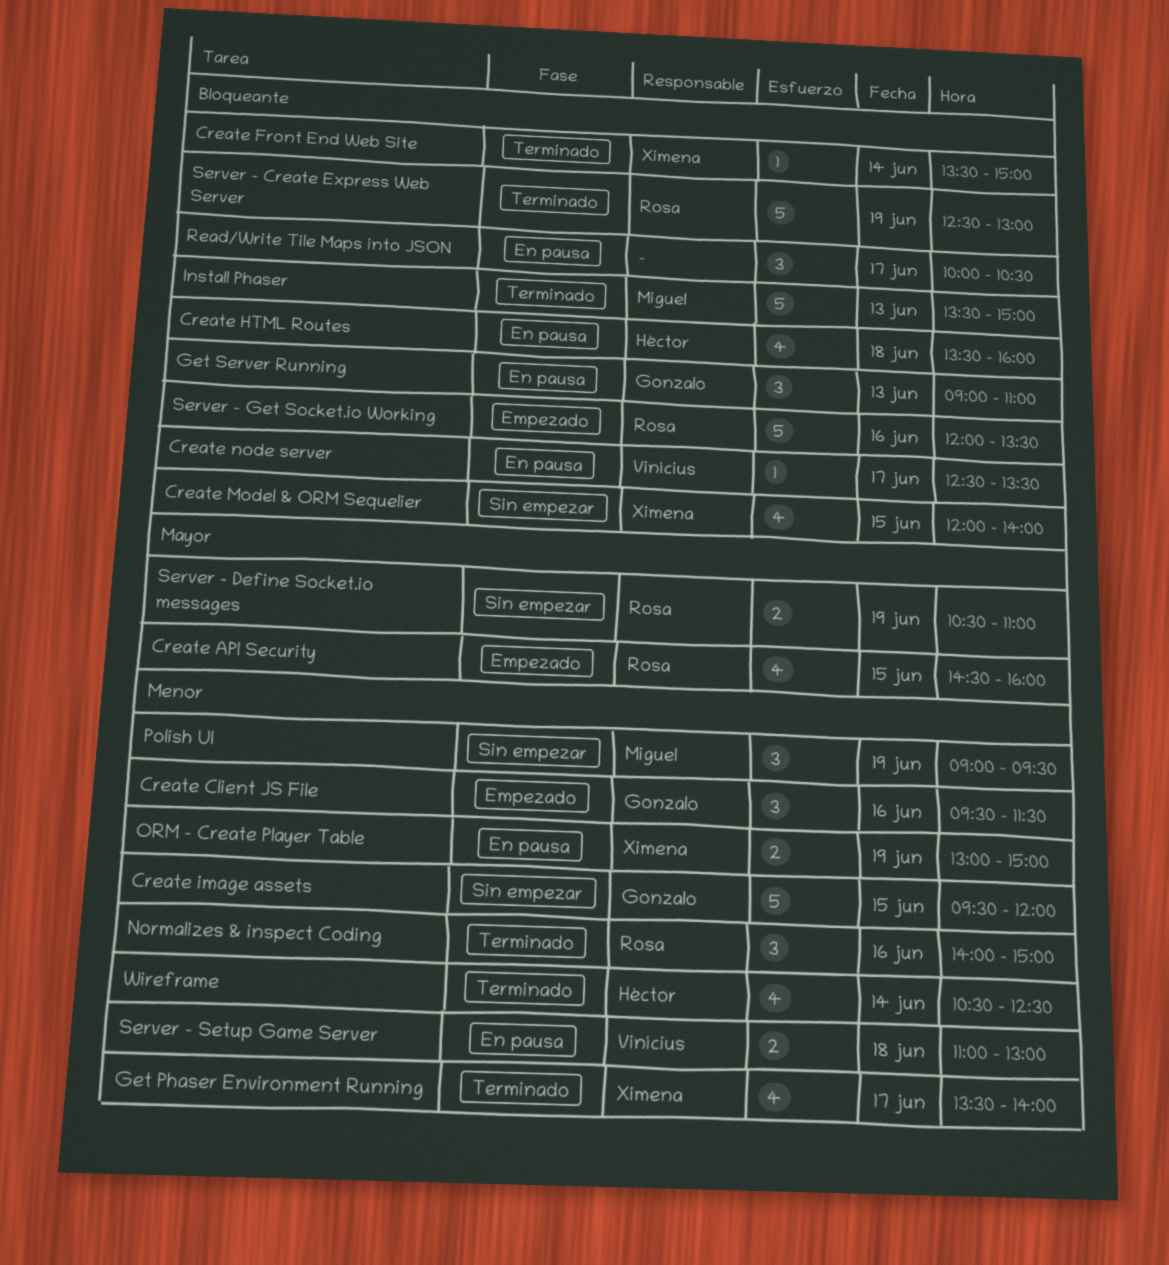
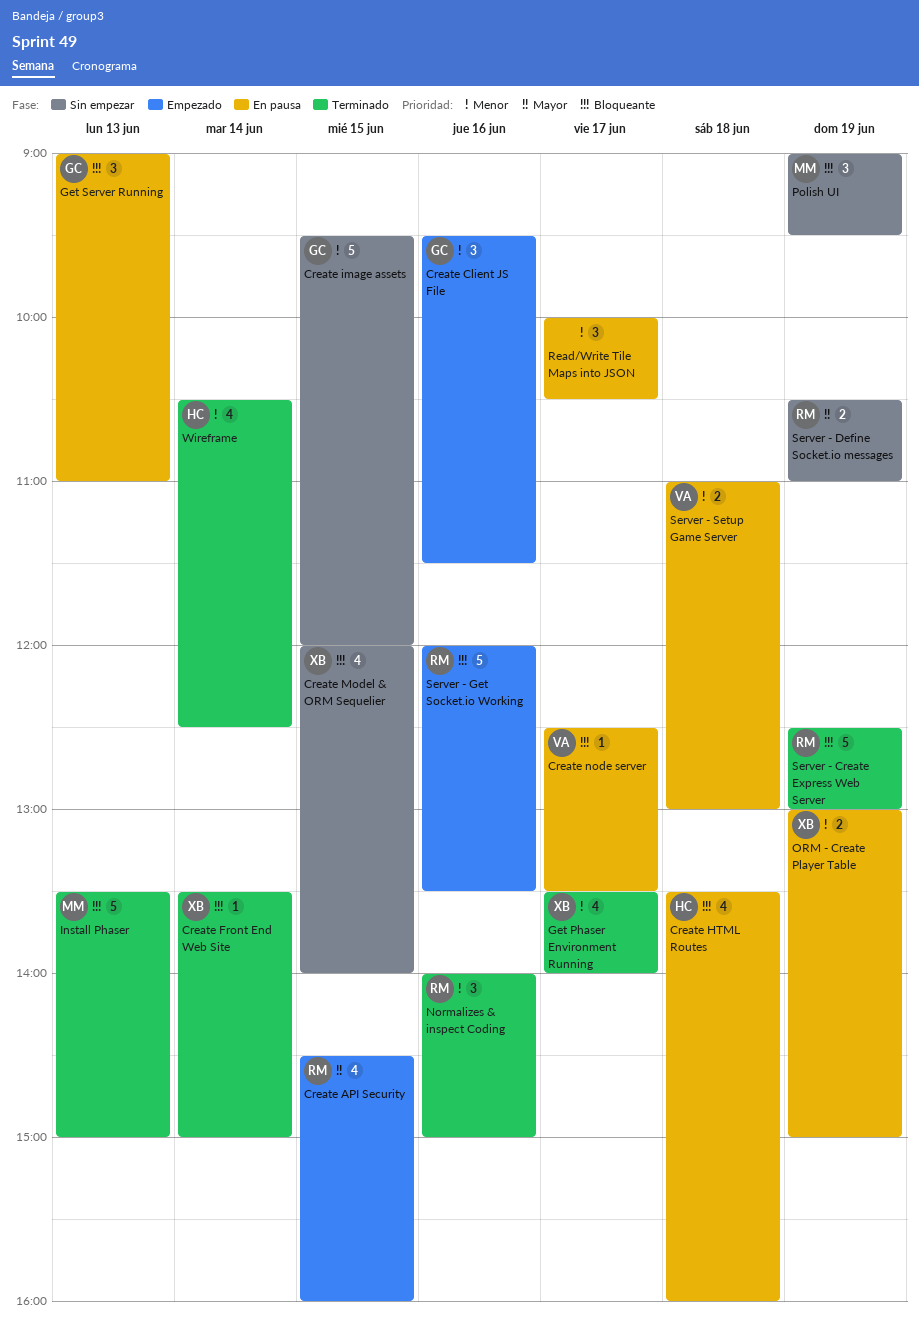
Polish UI, priority: Menor -> Bloqueante
Read/Write Tile Maps into JSON, priority: Bloqueante -> Menor

